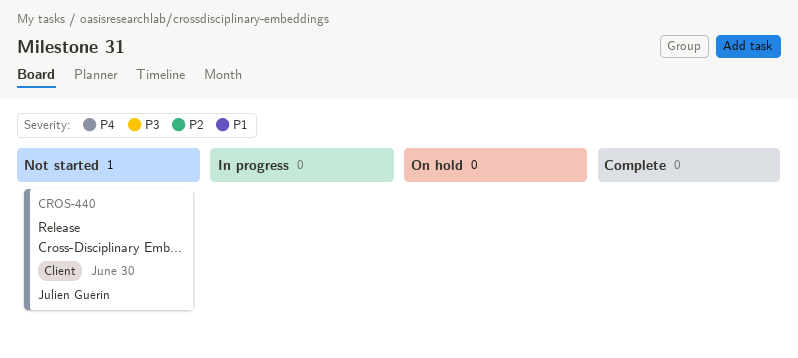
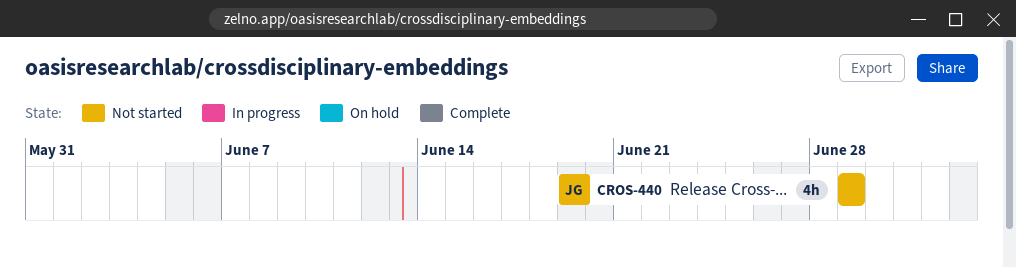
CROS-440, due: Jun 30 -> Jun 29

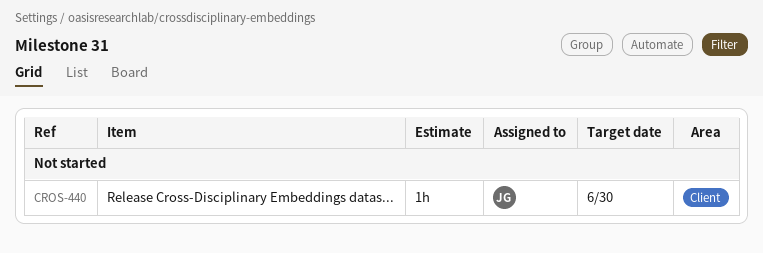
CROS-440, estimate: 4h -> 1h
CROS-440, due: Jun 29 -> Jun 30

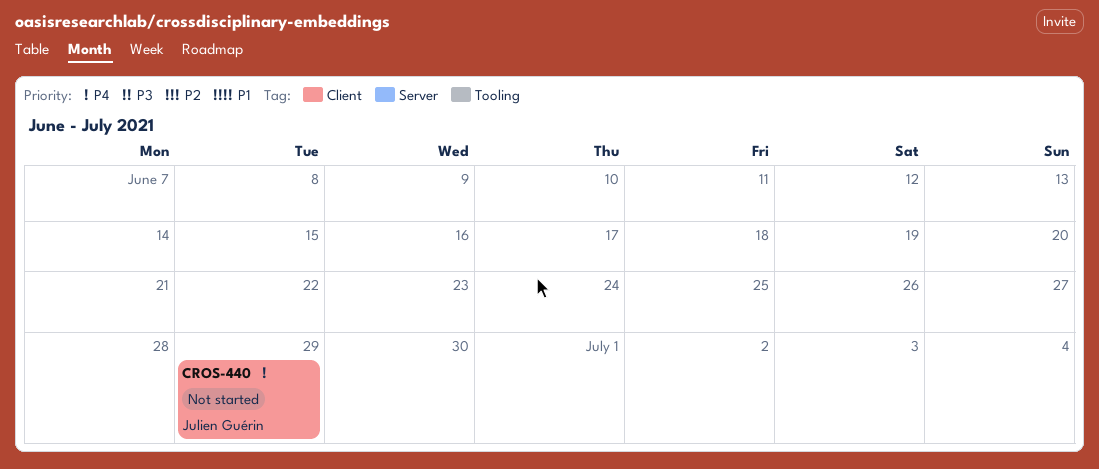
CROS-440, due: Jun 30 -> Jun 29

